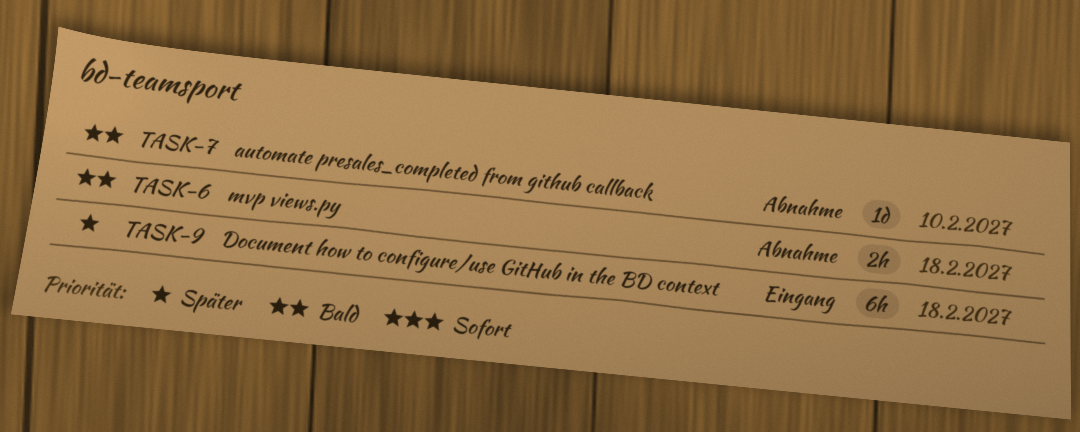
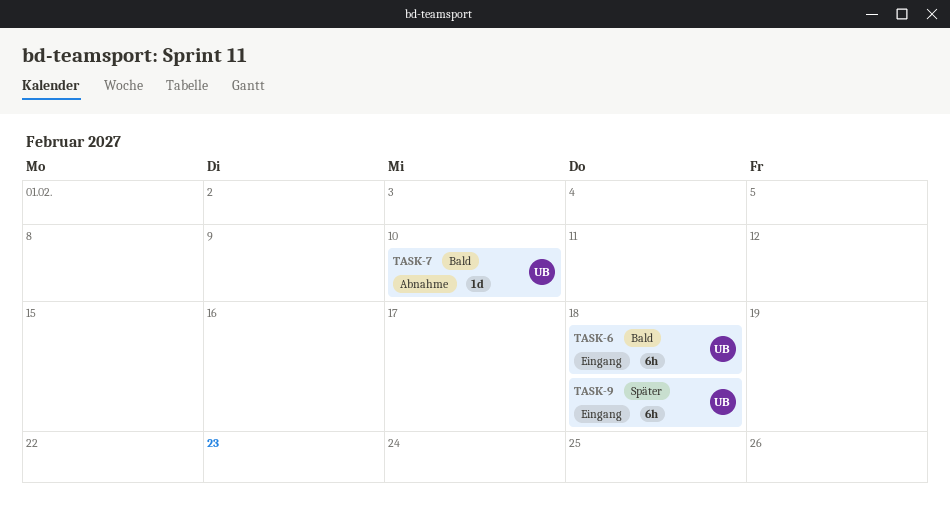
TASK-6, status: Abnahme -> Eingang
TASK-6, estimate: 2h -> 6h

